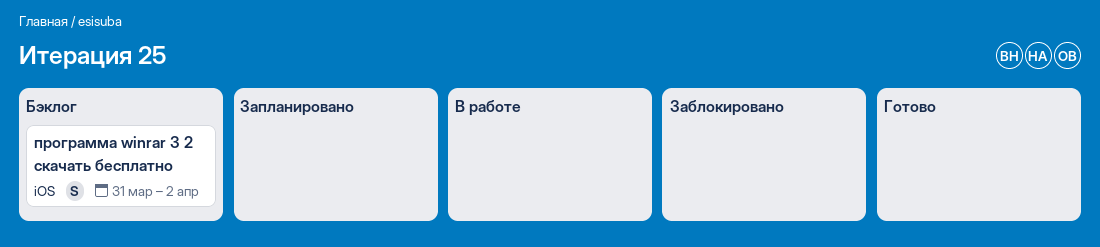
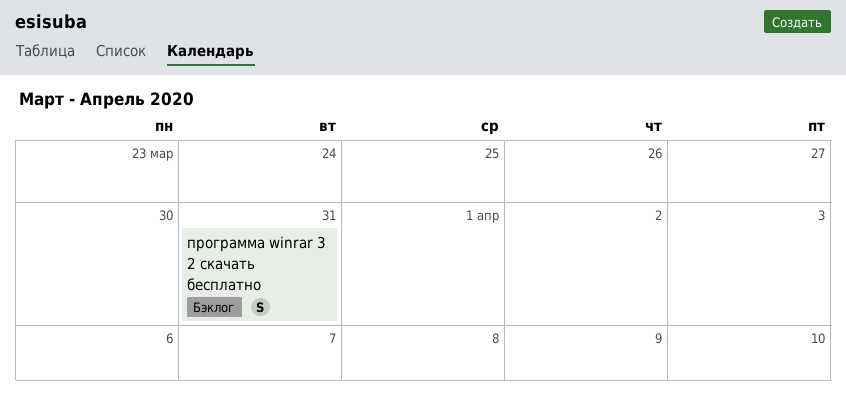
программа winrar 3 2 скачать бесплатно, due: Apr 2 -> Mar 31

